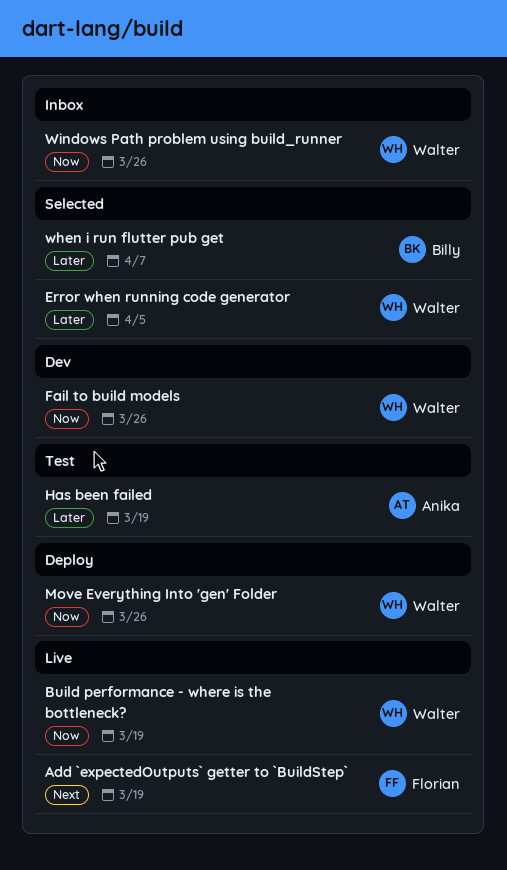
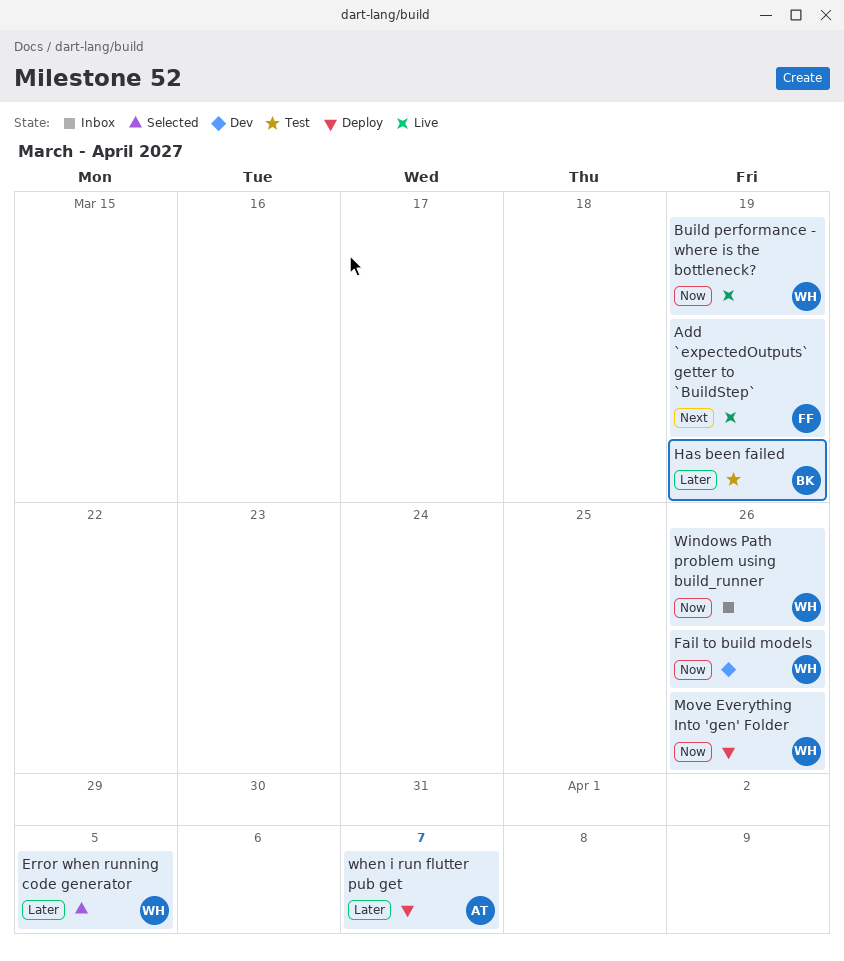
Has been failed, owner: Anika -> Billy
when i run flutter pub get, status: Selected -> Deploy
when i run flutter pub get, owner: Billy -> Anika

